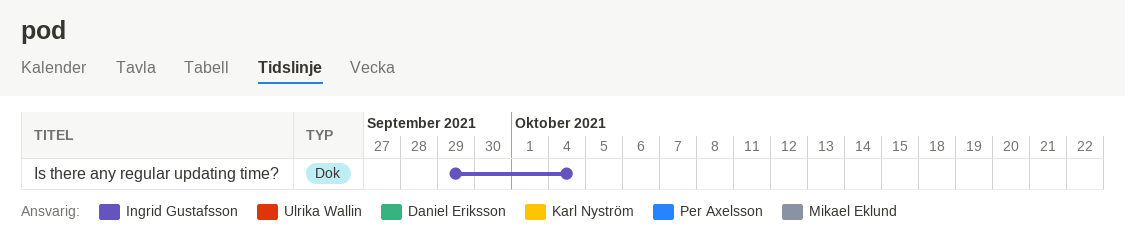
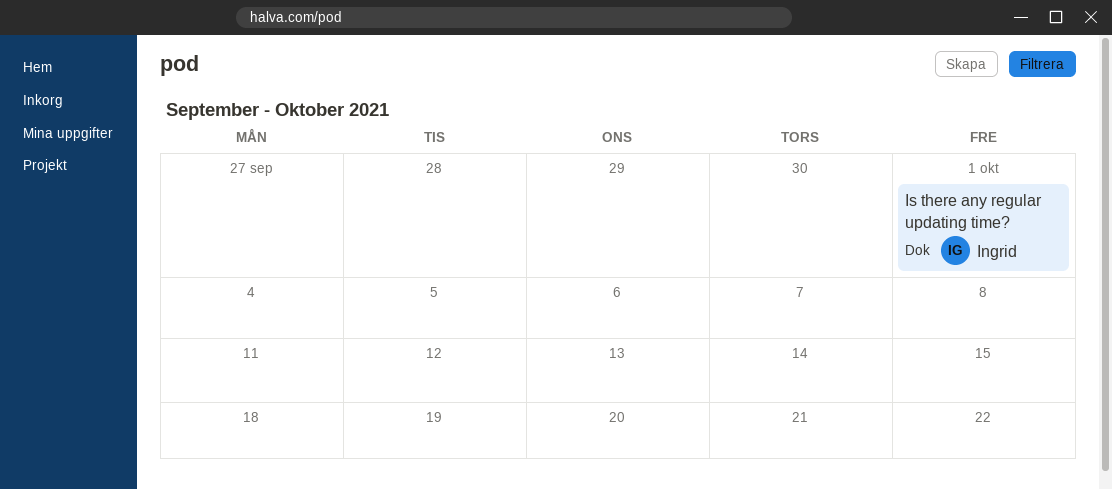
Is there any regular updating time?, due: Oct 4 -> Oct 1

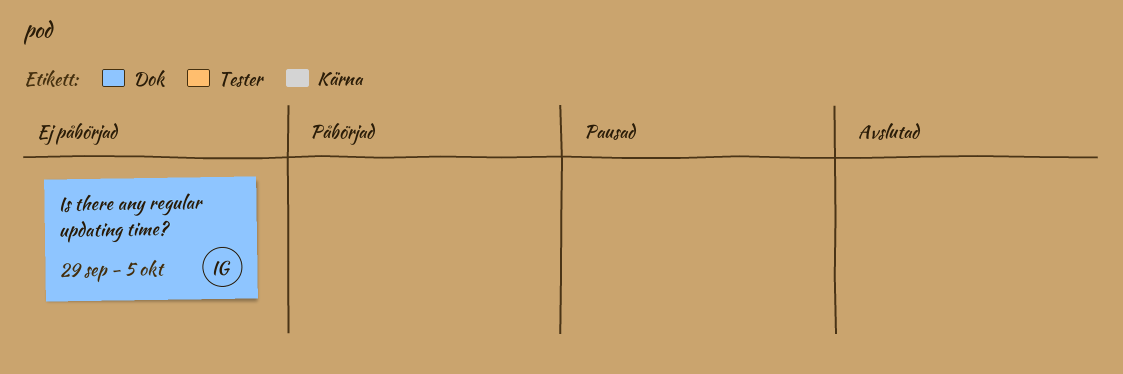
Is there any regular updating time?, due: Oct 1 -> Oct 5

